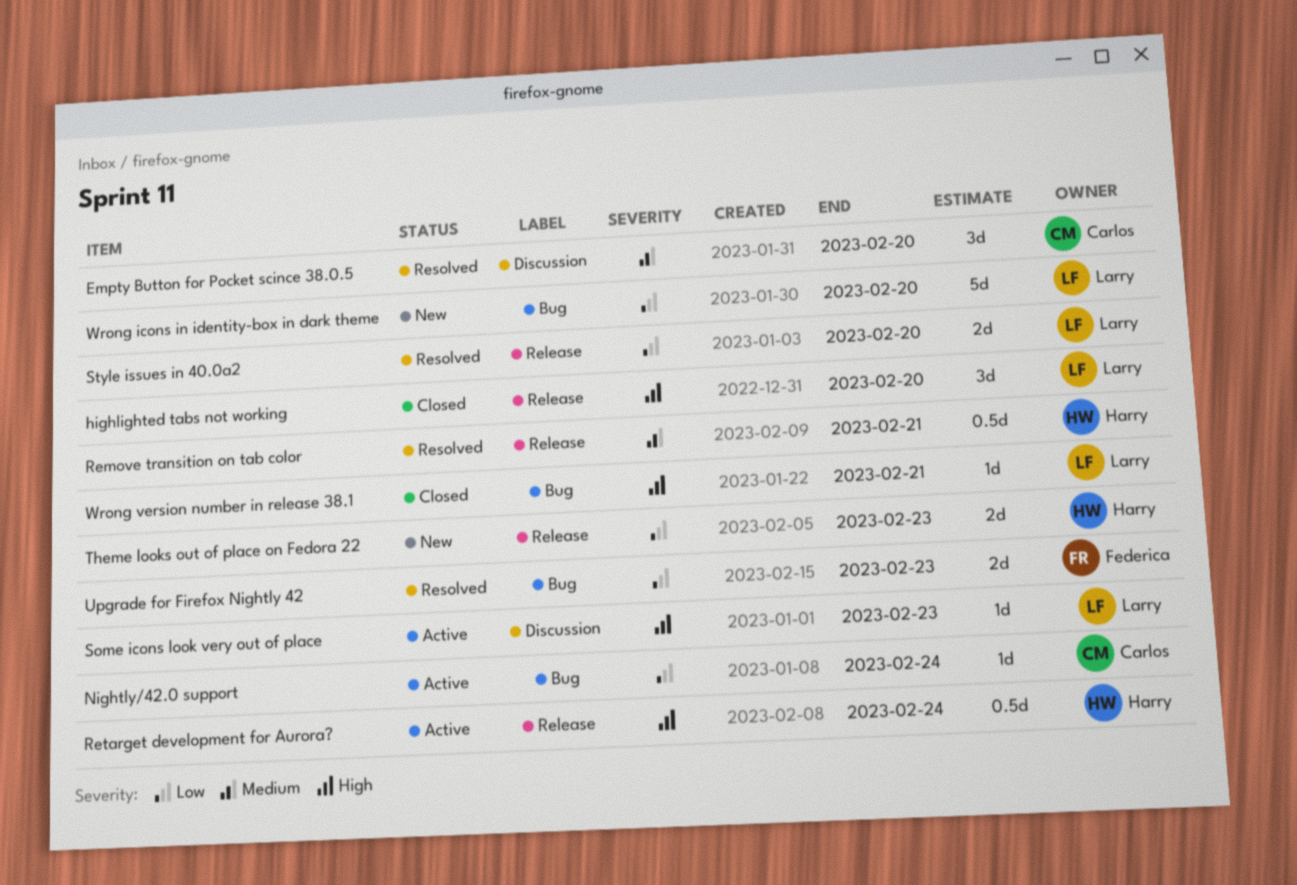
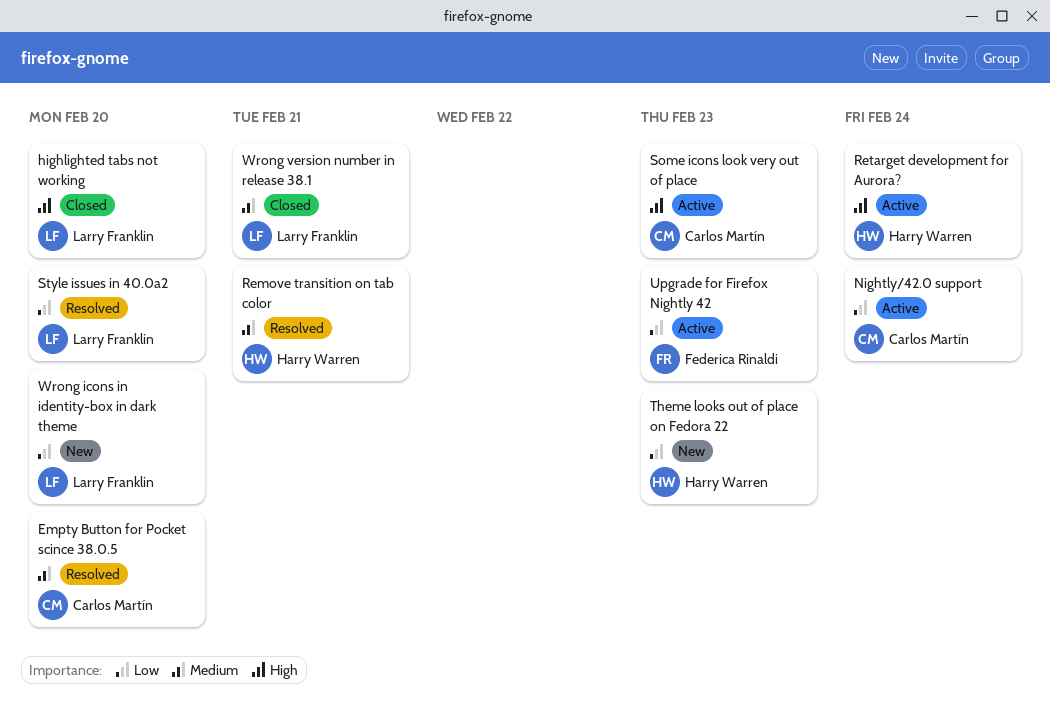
Some icons look very out of place, owner: Larry Franklin -> Carlos Martín
Upgrade for Firefox Nightly 42, status: Resolved -> Active
Wrong version number in release 38.1, priority: High -> Medium

